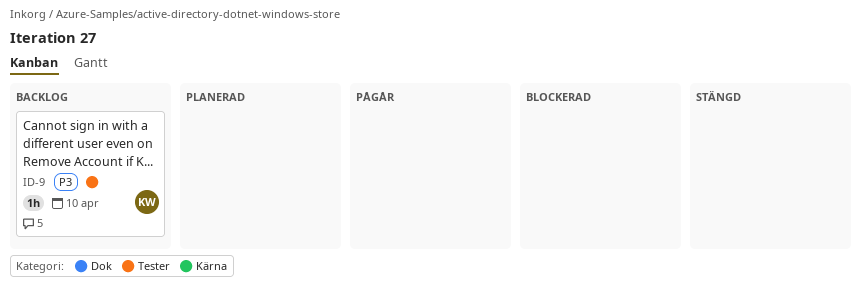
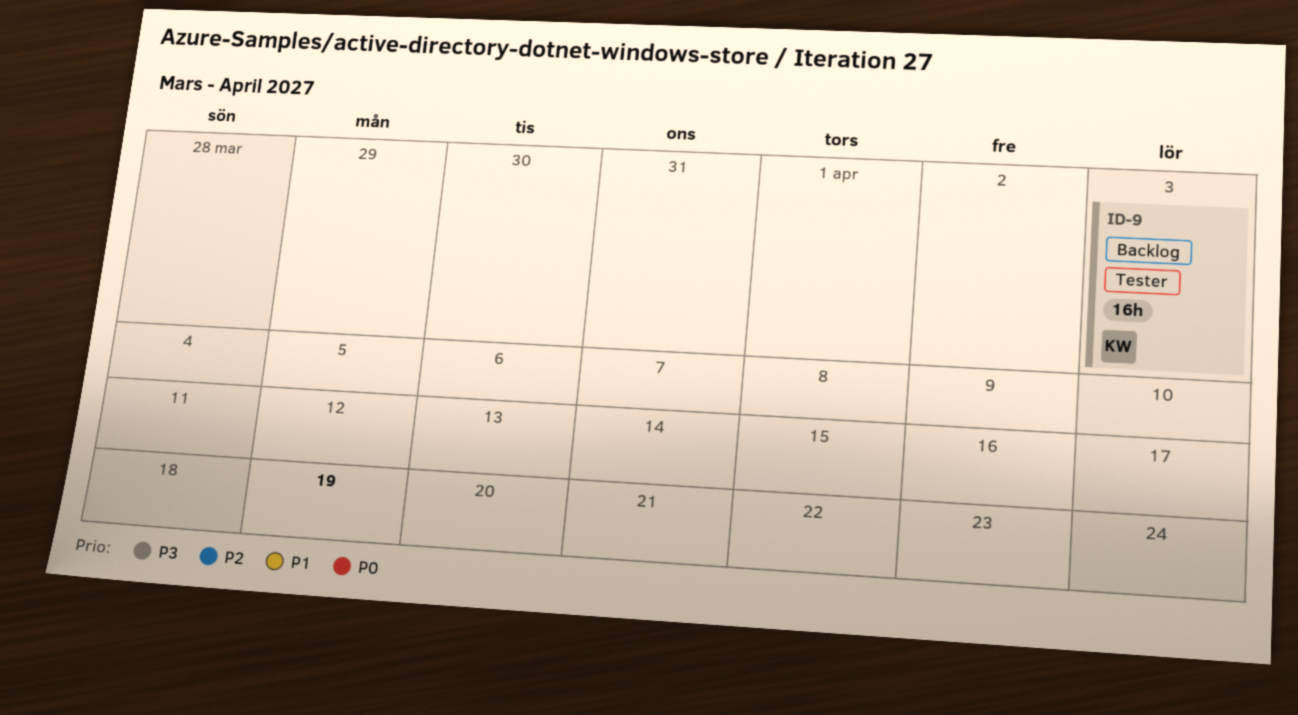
ID-9, estimate: 1h -> 16h
ID-9, due: Apr 10 -> Apr 3

